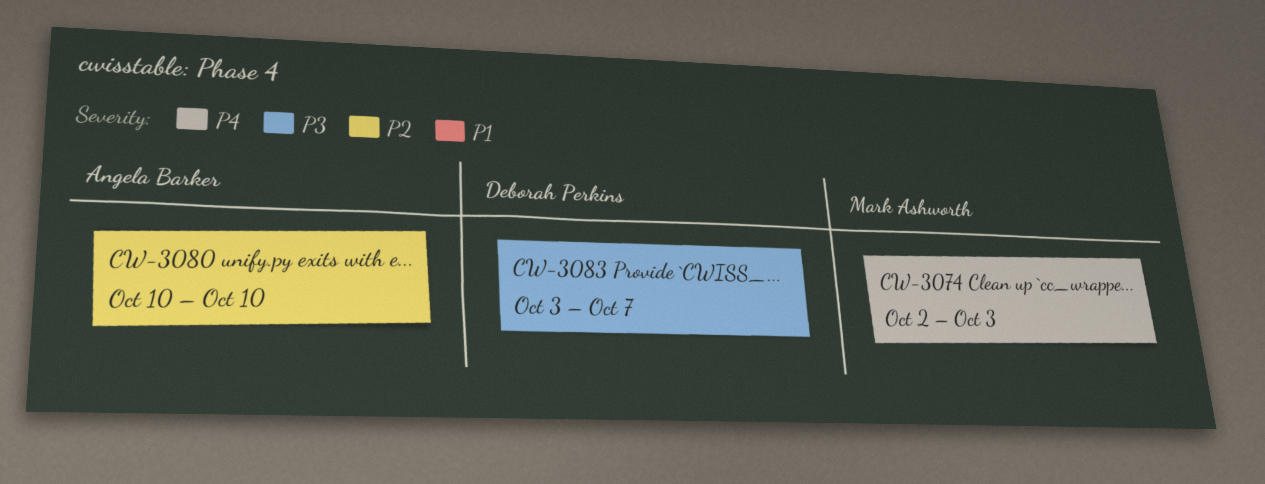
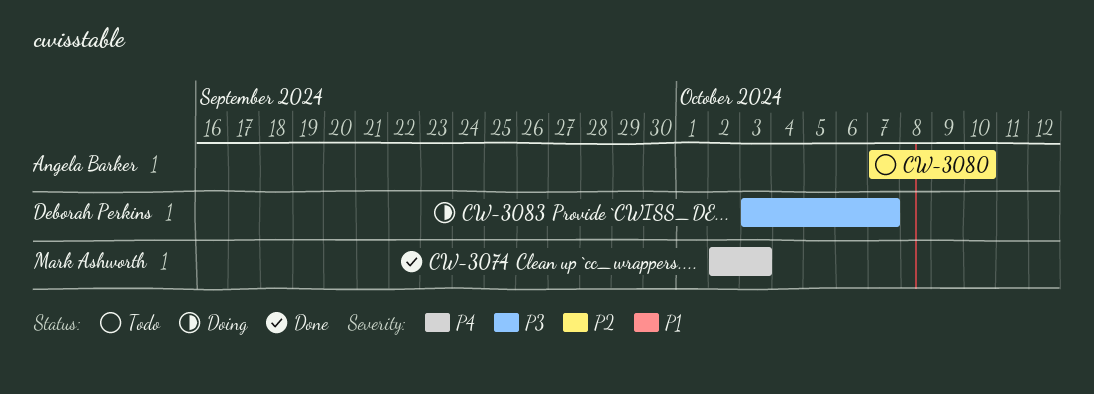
CW-3080, start: Oct 10 -> Oct 7

